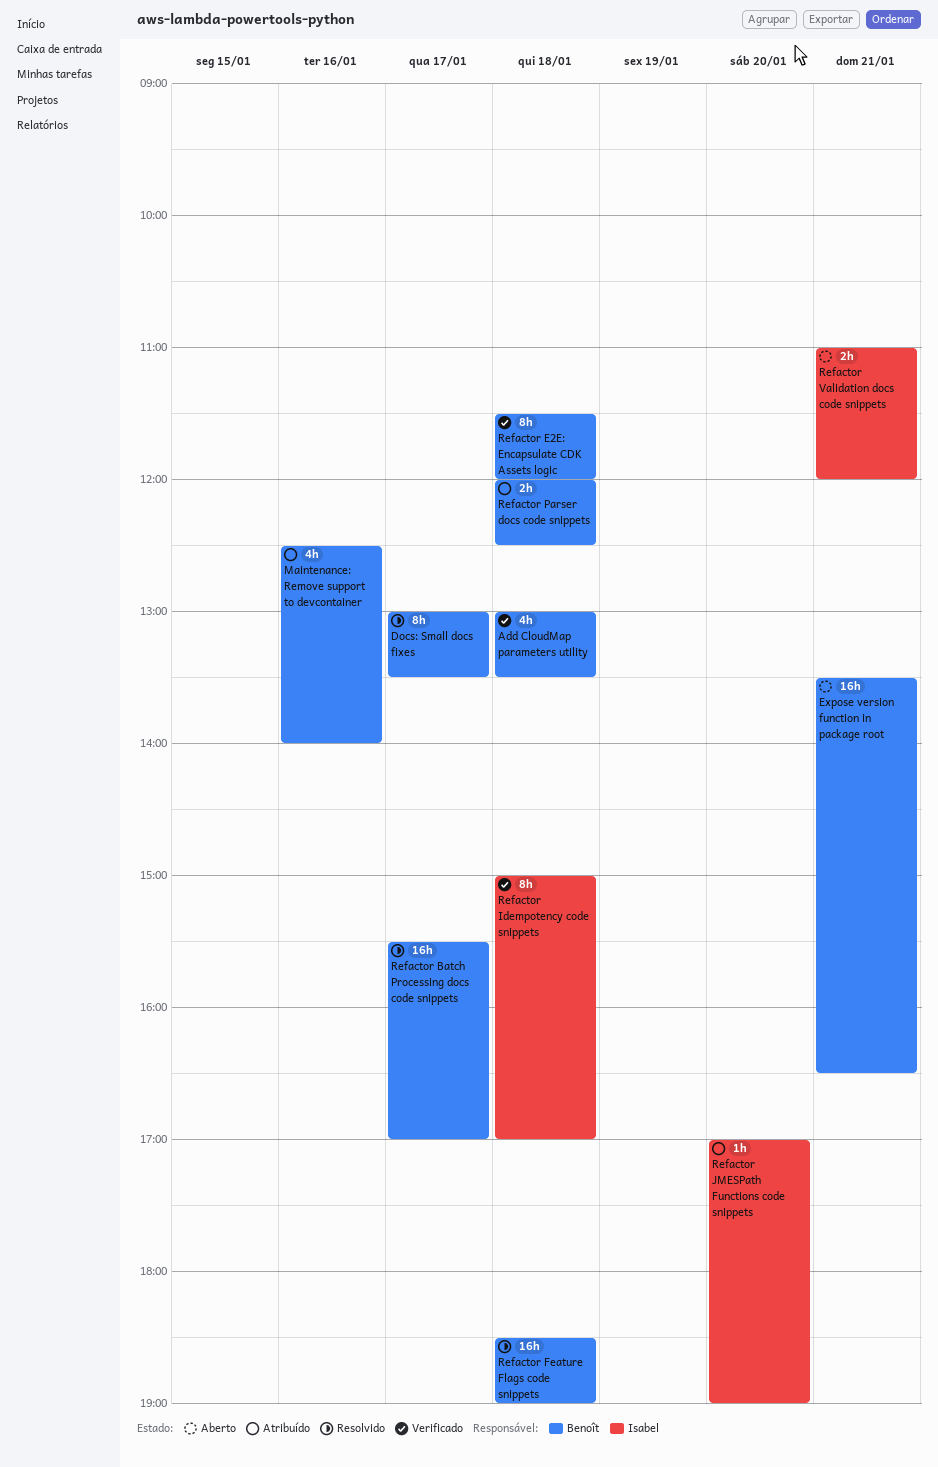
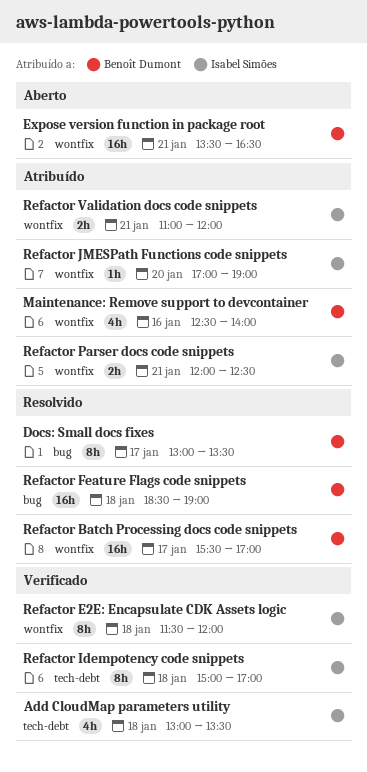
Add CloudMap parameters utility, owner: Benoît Dumont -> Isabel Simões
Refactor E2E: Encapsulate CDK Assets logic, owner: Benoît Dumont -> Isabel Simões
Refactor Parser docs code snippets, owner: Benoît Dumont -> Isabel Simões
Refactor Parser docs code snippets, day: Jan 18 -> Jan 21
Refactor Validation docs code snippets, status: Aberto -> Atribuído

